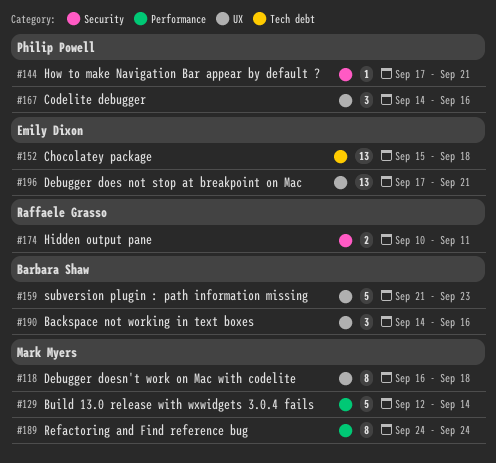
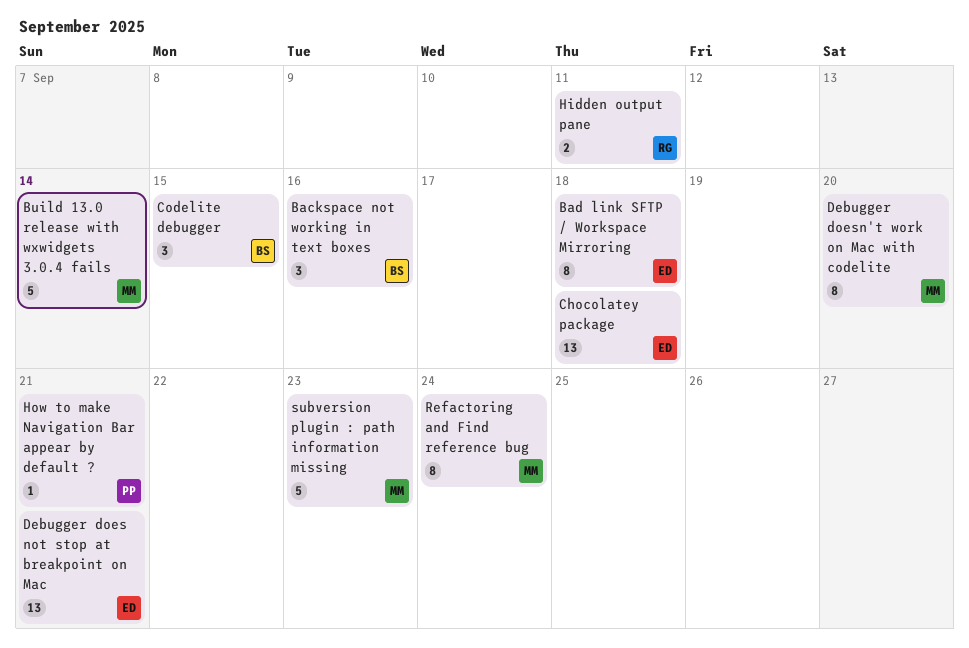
Bad link SFTP / Workspace Mirroring: none -> present
Codelite debugger, owner: Philip Powell -> Barbara Shaw
Codelite debugger, due: Sep 16 -> Sep 15
Debugger doesn't work on Mac with codelite, due: Sep 18 -> Sep 20
subversion plugin : path information missing, owner: Barbara Shaw -> Mark Myers

